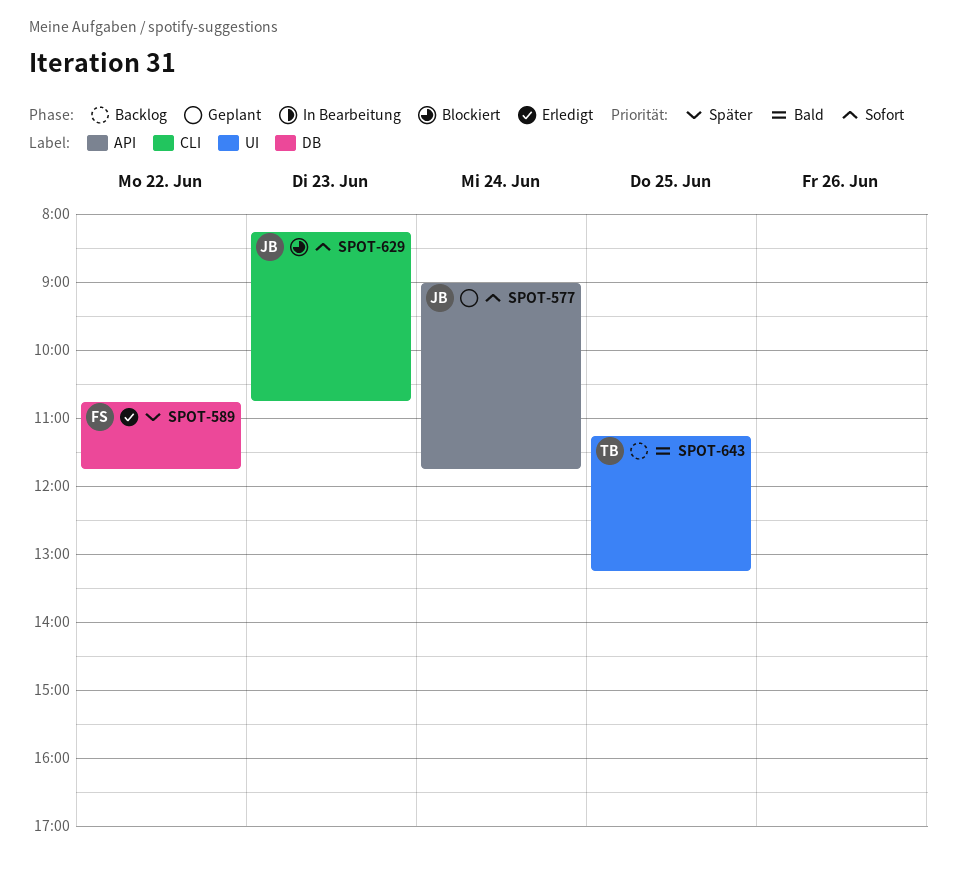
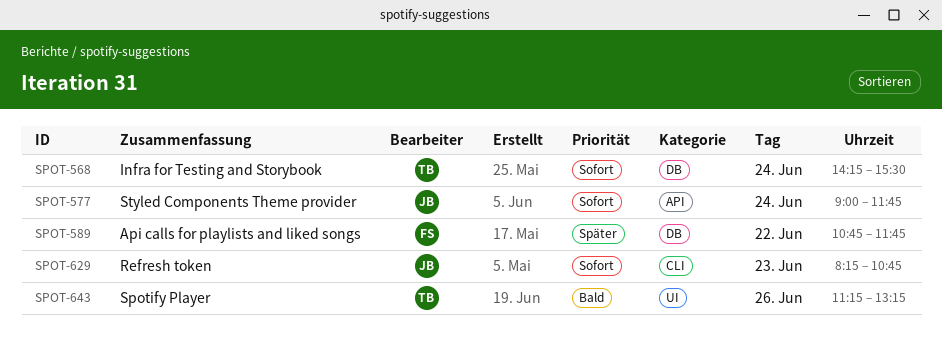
SPOT-568: none -> present
SPOT-643, day: Jun 25 -> Jun 26

